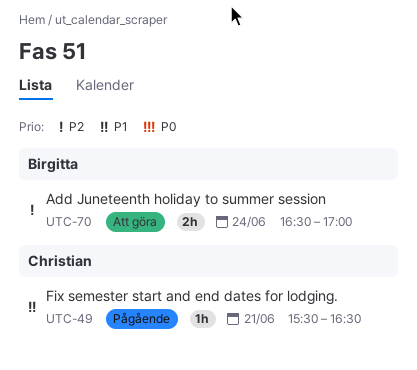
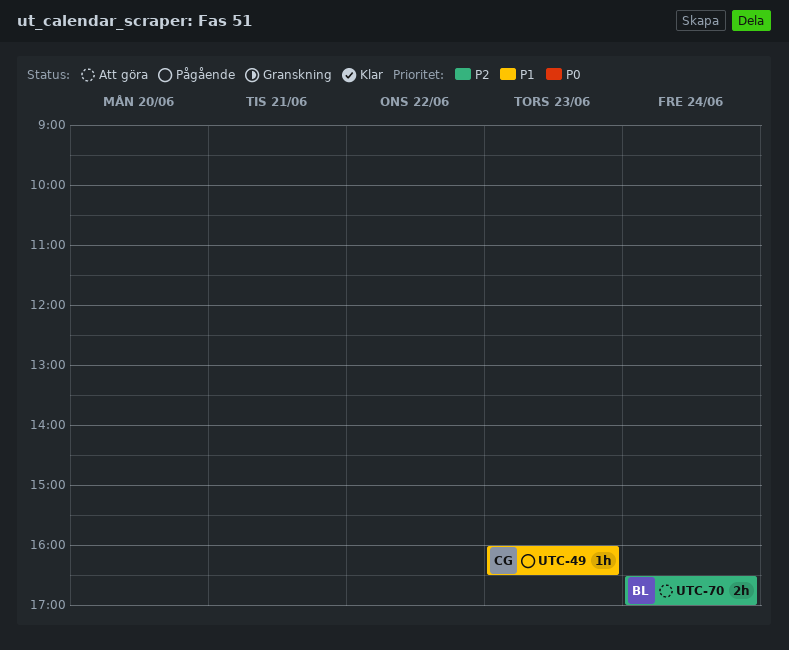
UTC-49, day: Jun 21 -> Jun 23
UTC-49, begins: 15:30 -> 16:00

